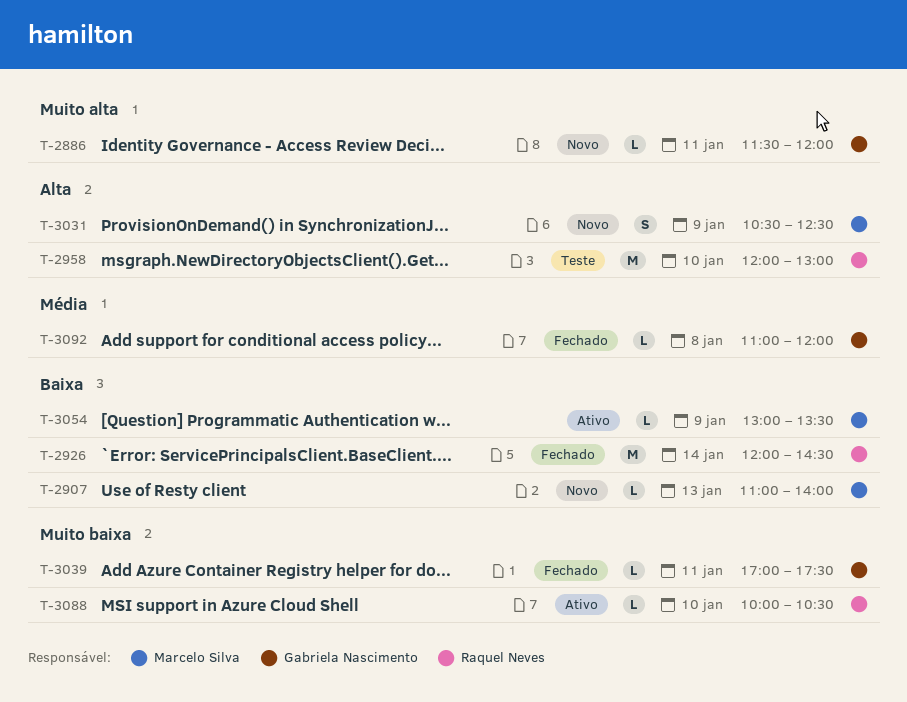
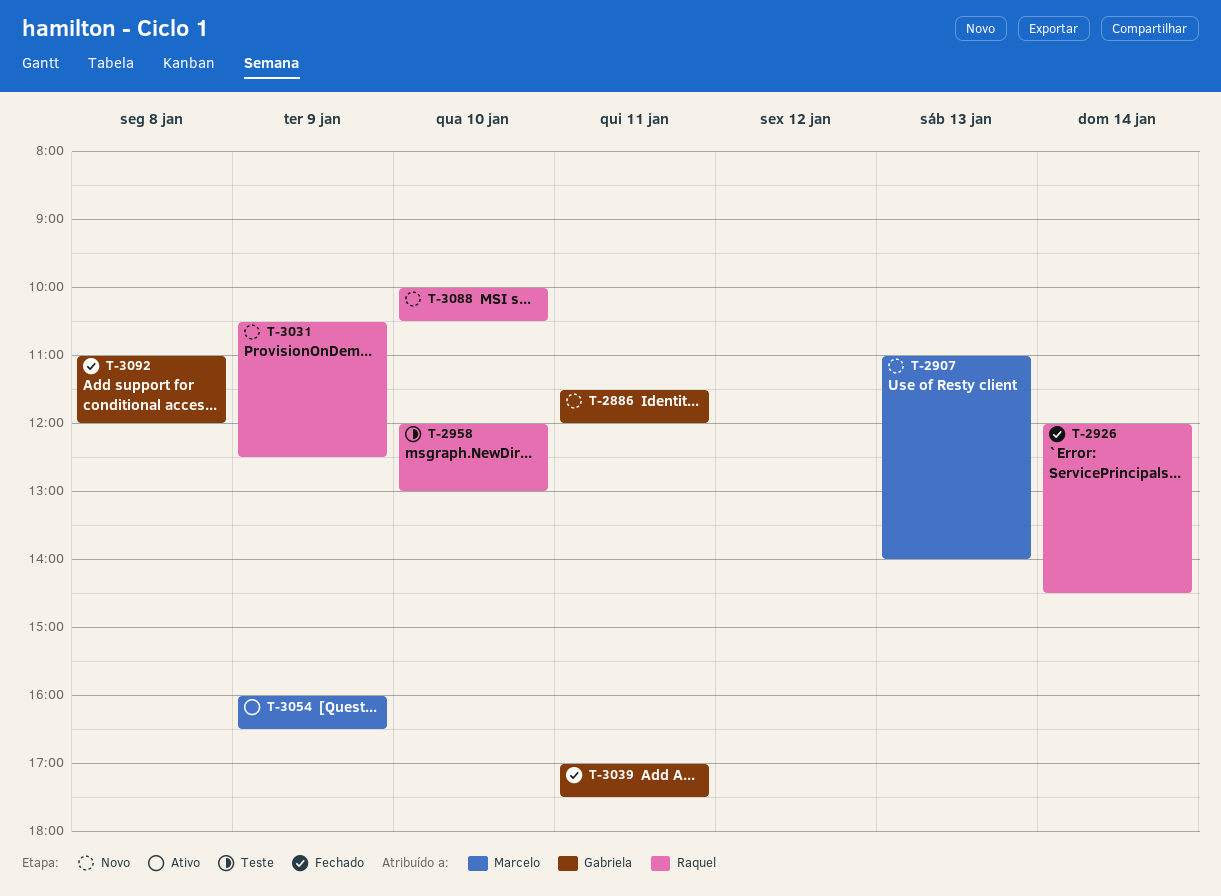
T-3031, owner: Marcelo Silva -> Raquel Neves
T-3054, begins: 13:00 -> 16:00
T-3054, ends: 13:30 -> 16:30
T-3088, status: Ativo -> Novo

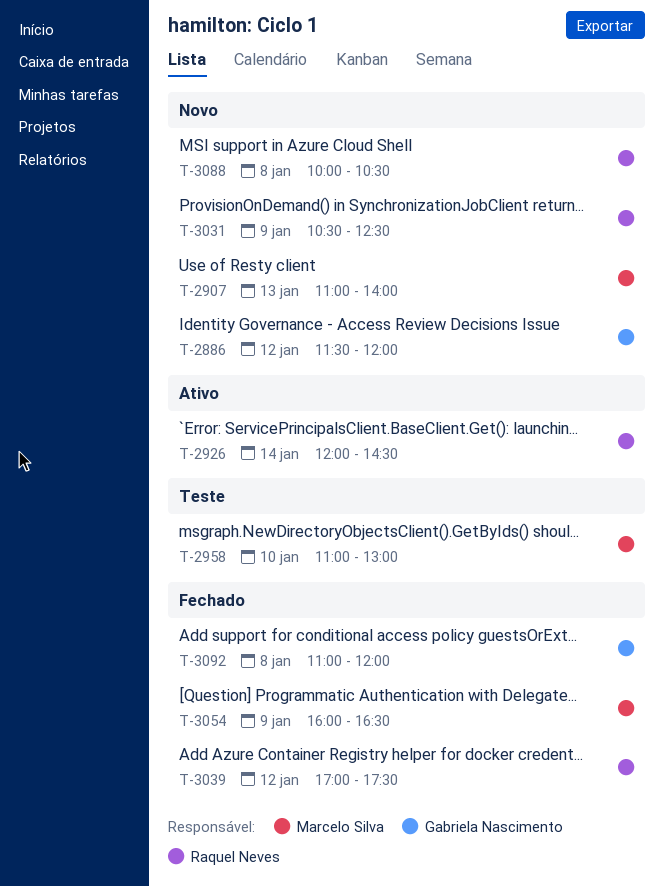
T-2886, day: Jan 11 -> Jan 12
T-2926, status: Fechado -> Ativo
T-2958, owner: Raquel Neves -> Marcelo Silva
T-2958, begins: 12:00 -> 11:00
T-3039, owner: Gabriela Nascimento -> Raquel Neves
T-3039, day: Jan 11 -> Jan 12
T-3054, status: Ativo -> Fechado
T-3088, day: Jan 10 -> Jan 8

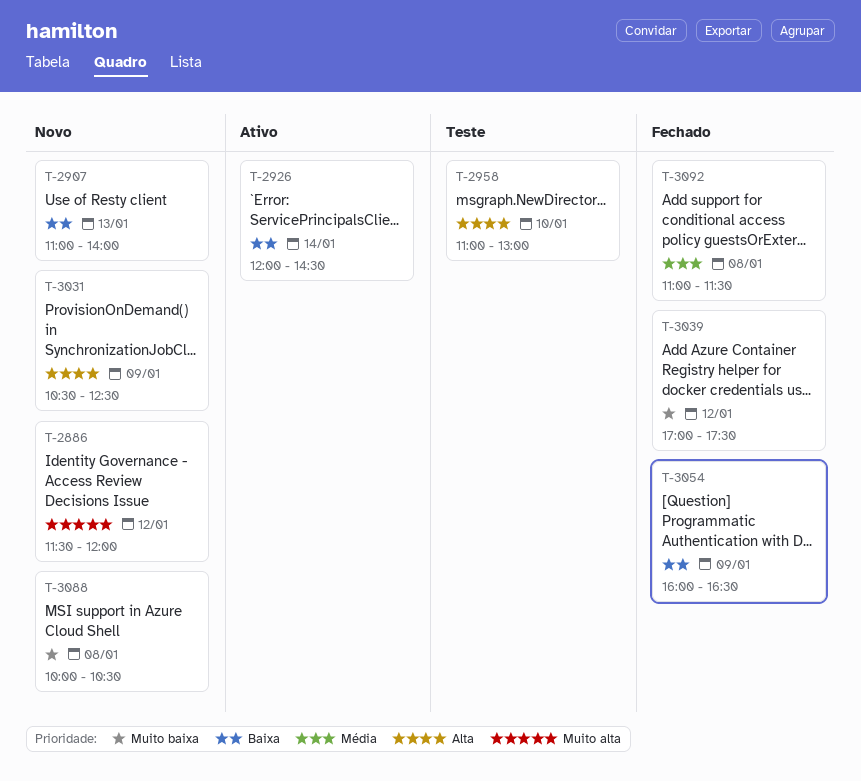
T-3092, ends: 12:00 -> 11:30

